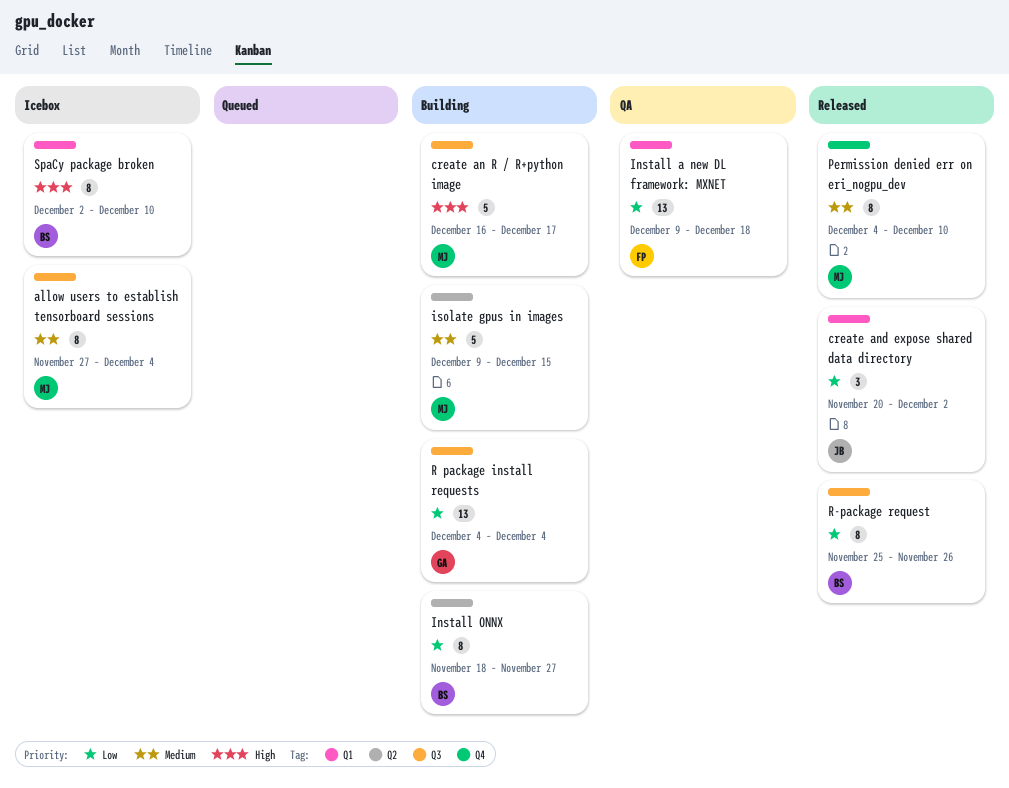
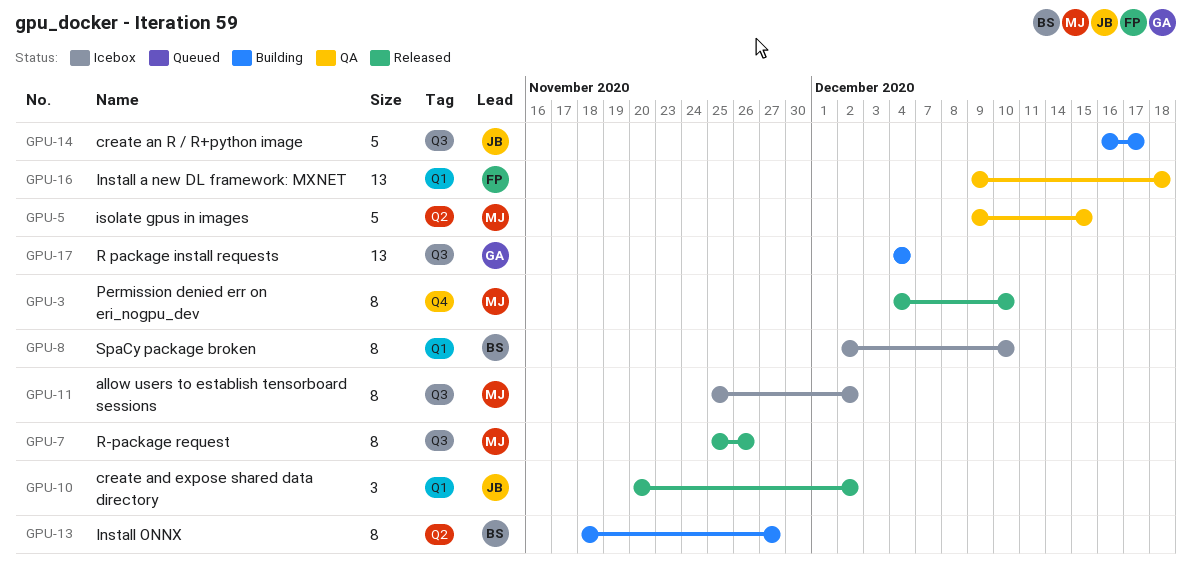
allow users to establish tensorboard sessions, start: Nov 27 -> Nov 25
allow users to establish tensorboard sessions, due: Dec 4 -> Dec 2
create an R / R+python image, owner: MJ -> JB
isolate gpus in images, status: Building -> QA
R-package request, owner: BS -> MJ

